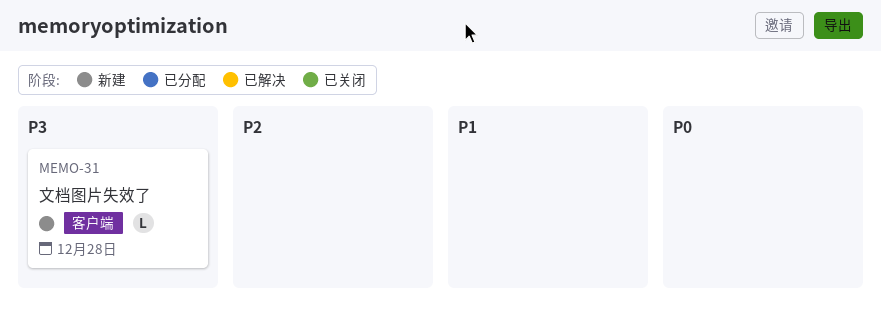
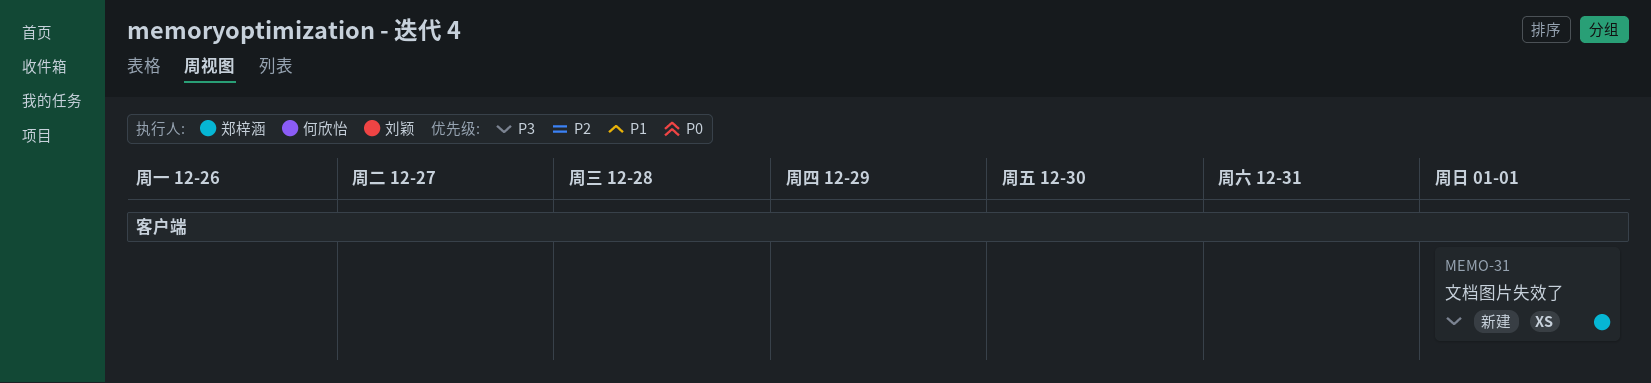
MEMO-31, estimate: L -> XS
MEMO-31, due: Dec 28 -> Jan 1

